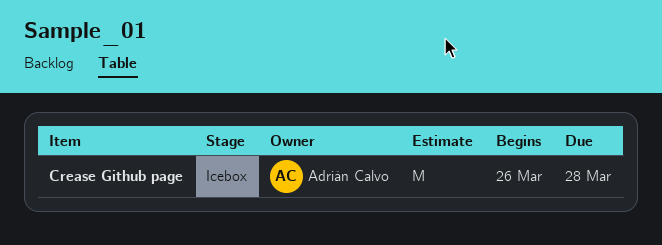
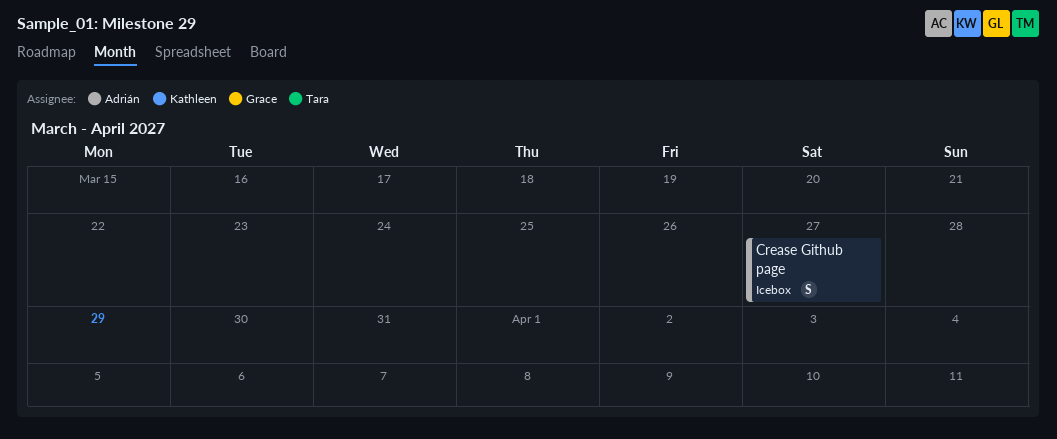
Crease Github page, estimate: M -> S
Crease Github page, due: Mar 28 -> Mar 27

